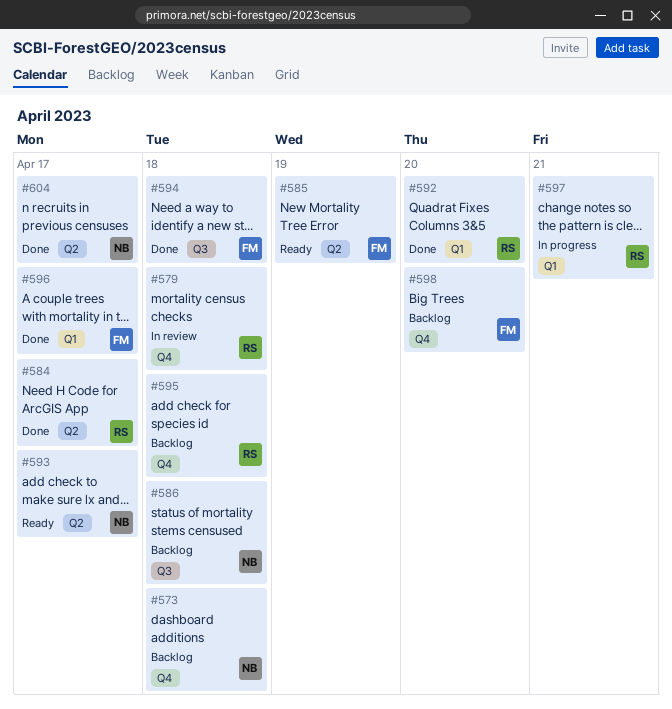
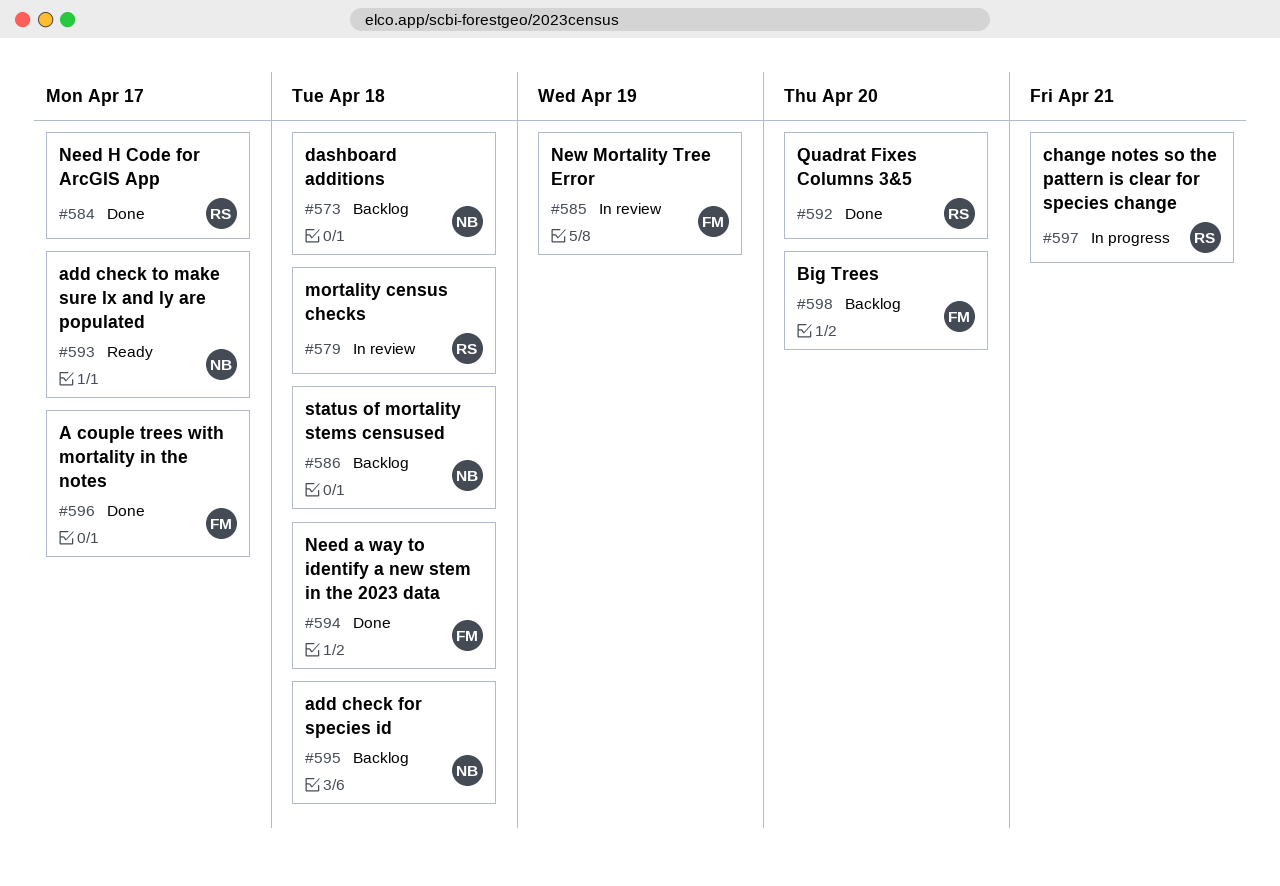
#585, status: Ready -> In review
#595, owner: RS -> NB
#604: present -> none

